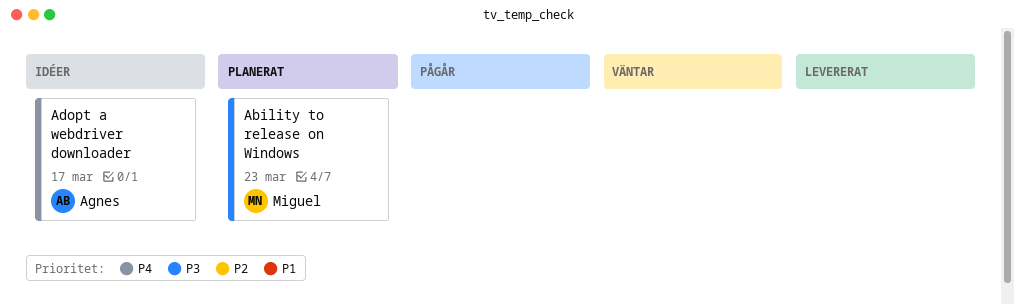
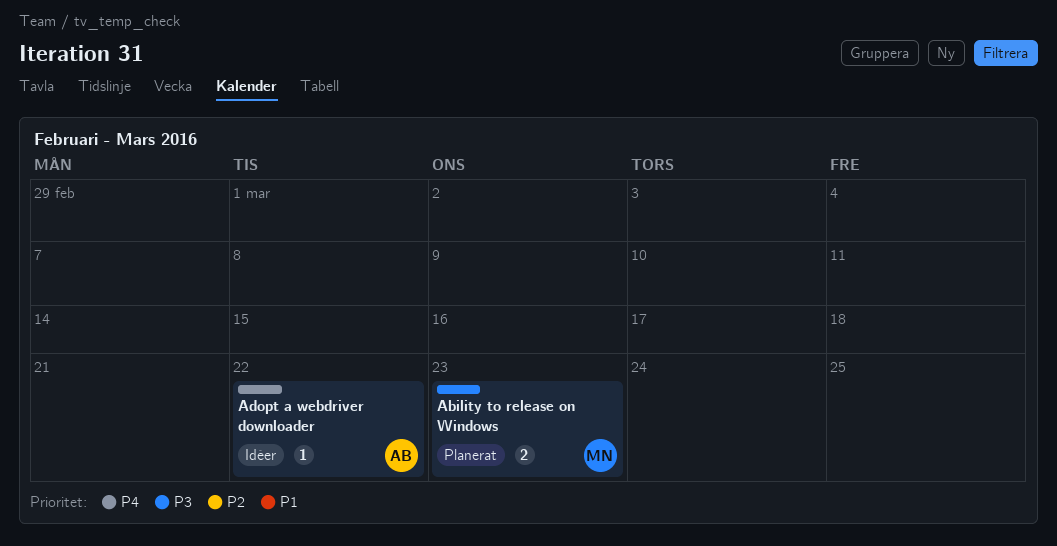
Adopt a webdriver downloader, due: Mar 17 -> Mar 22

